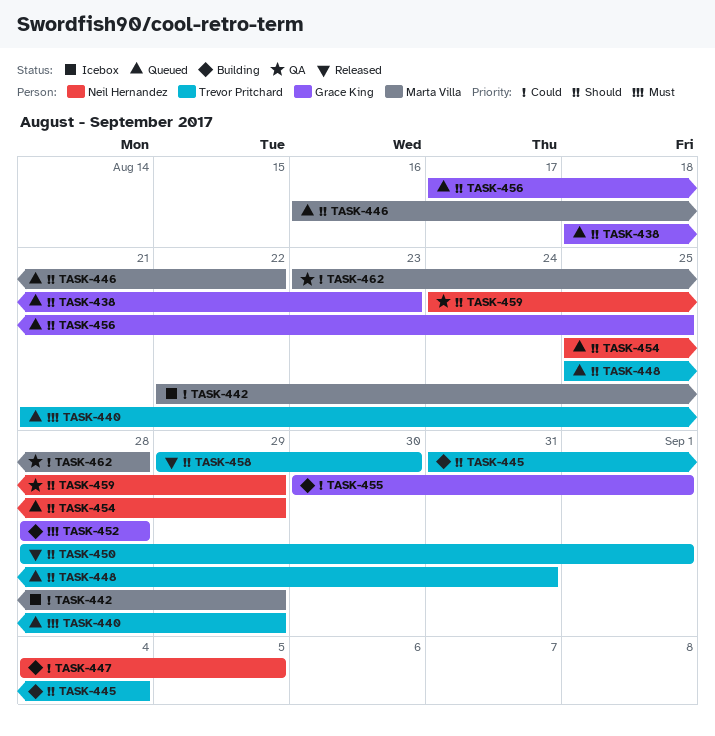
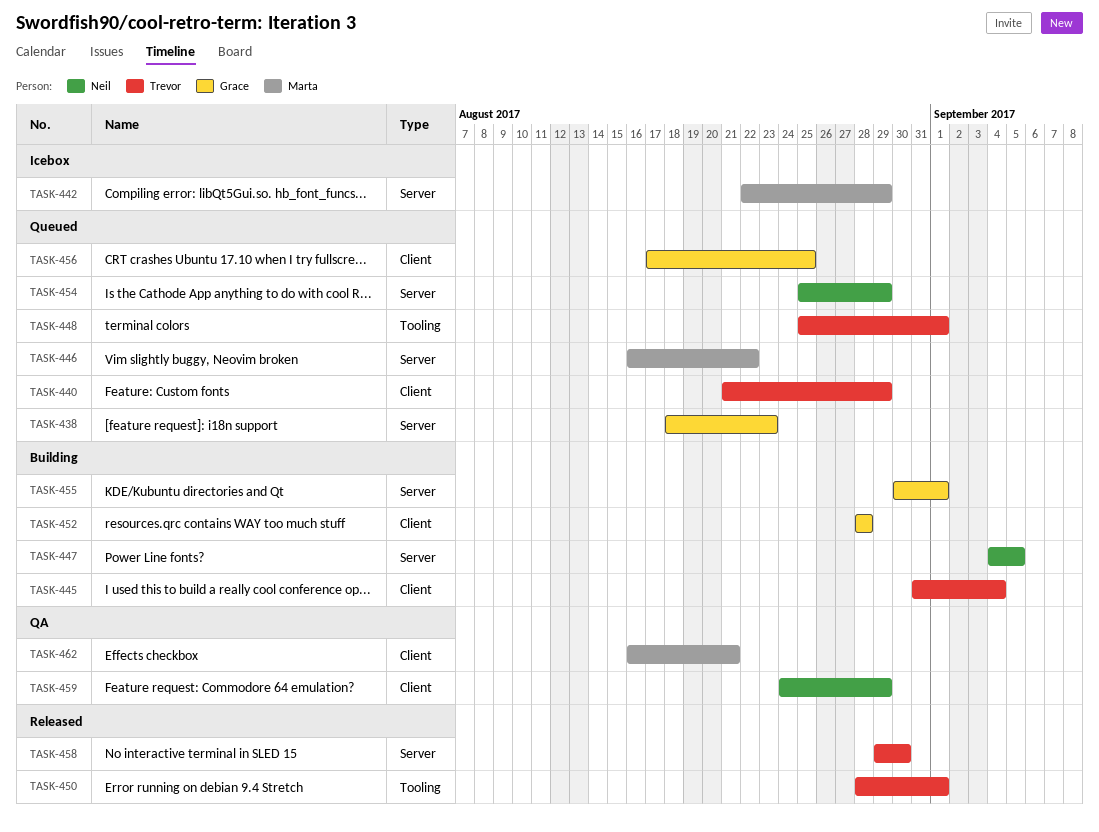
TASK-448, due: Aug 31 -> Sep 1
TASK-462, start: Aug 23 -> Aug 16
TASK-462, due: Aug 28 -> Aug 21

